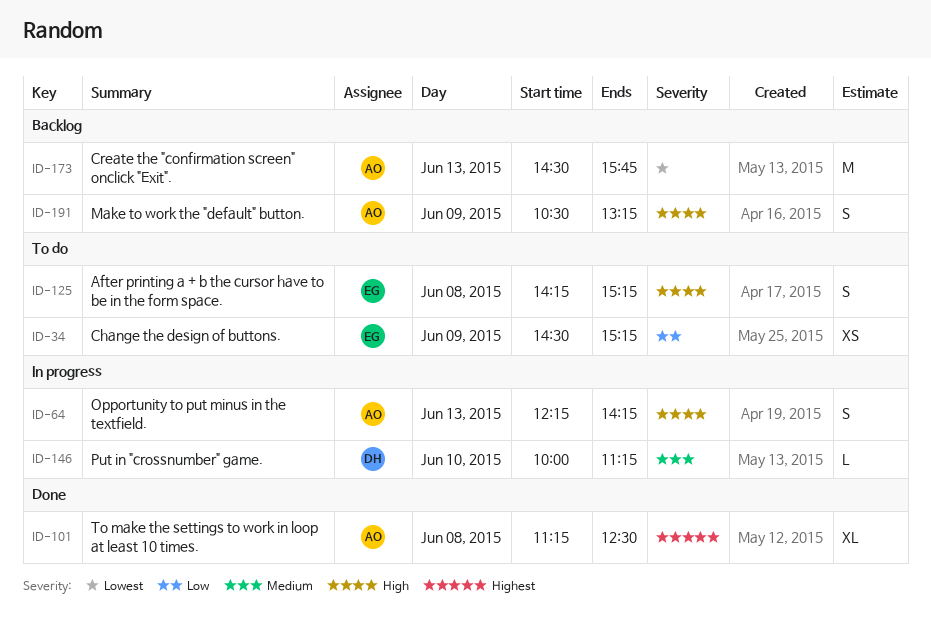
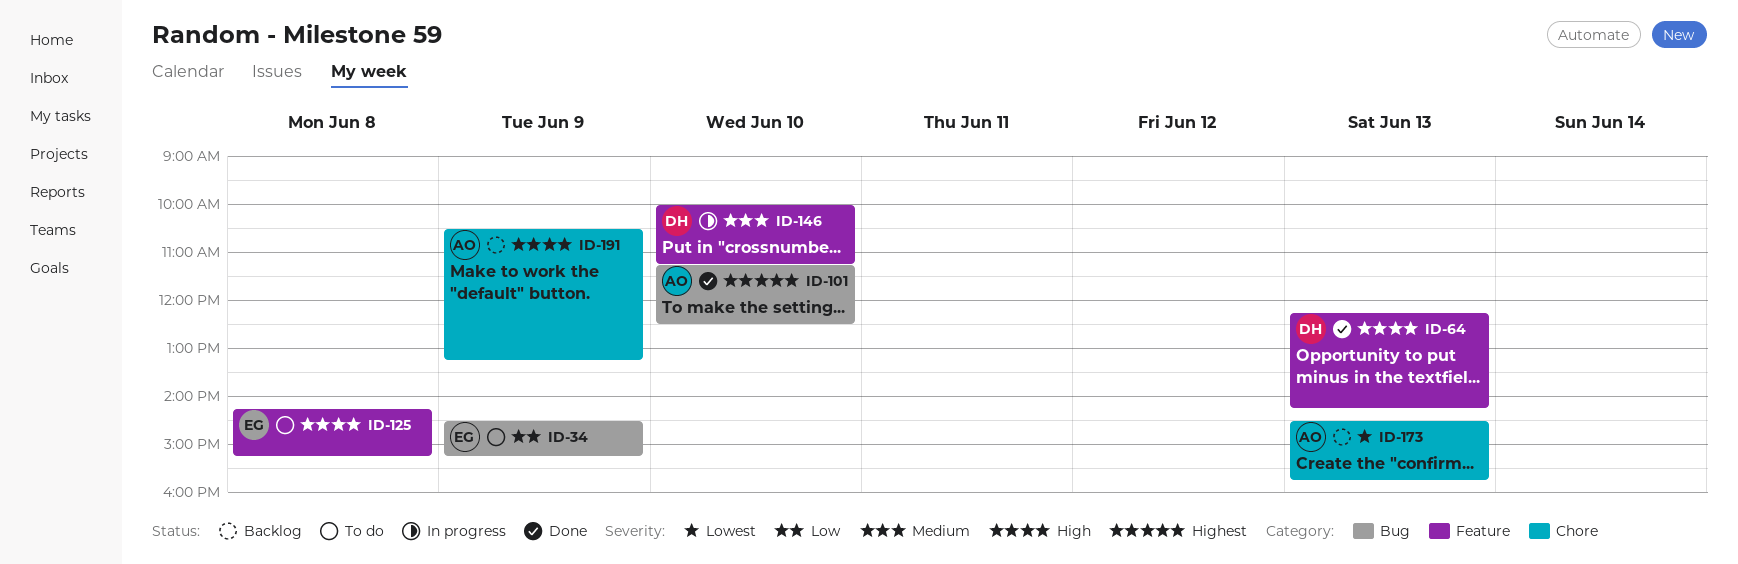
ID-64, status: In progress -> Done
ID-64, owner: AO -> DH
ID-101, day: Jun 8 -> Jun 10

